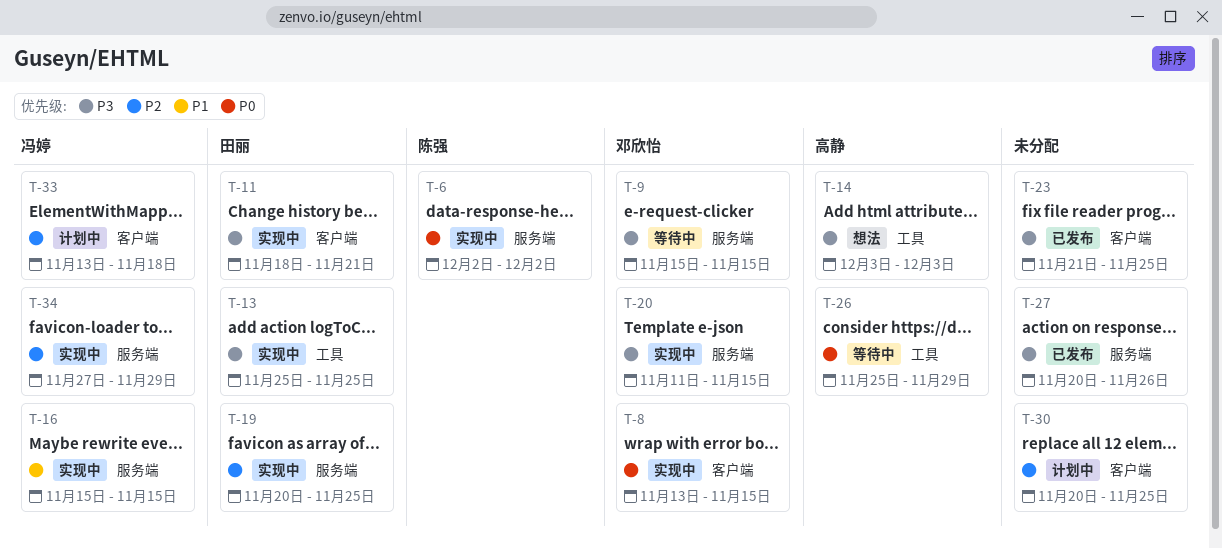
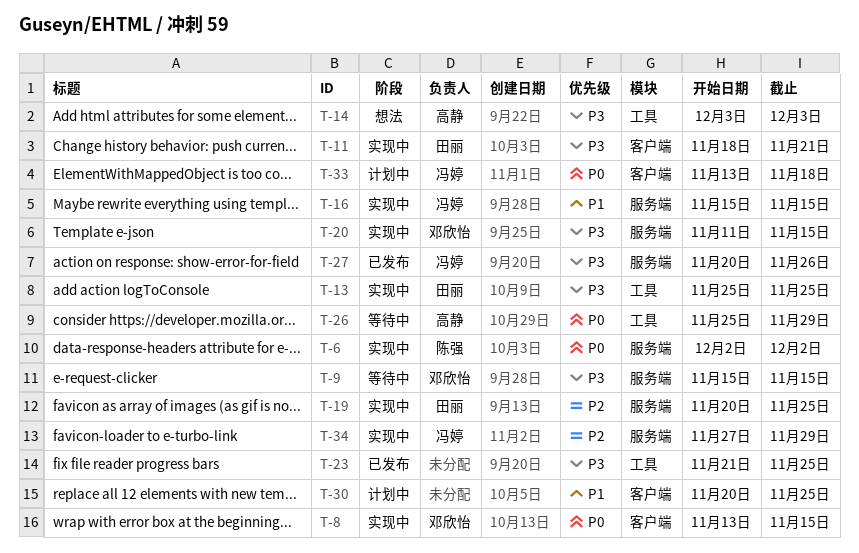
T-23, label: 客户端 -> 工具
T-27, owner: none -> 冯婷
T-30, priority: P2 -> P1
T-33, priority: P2 -> P0

